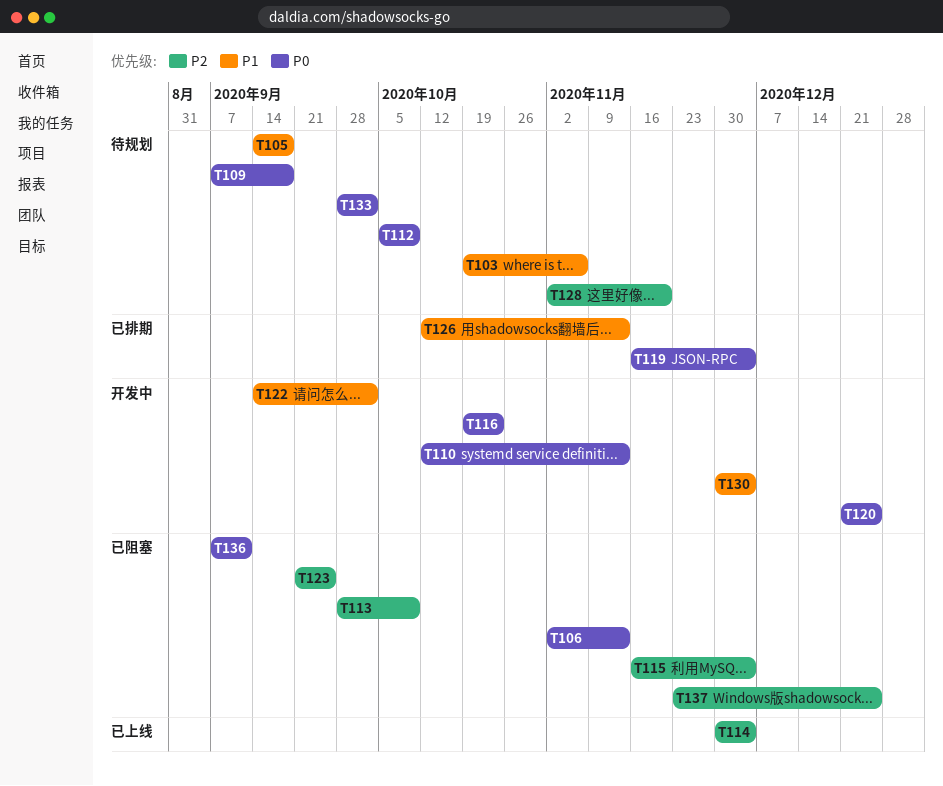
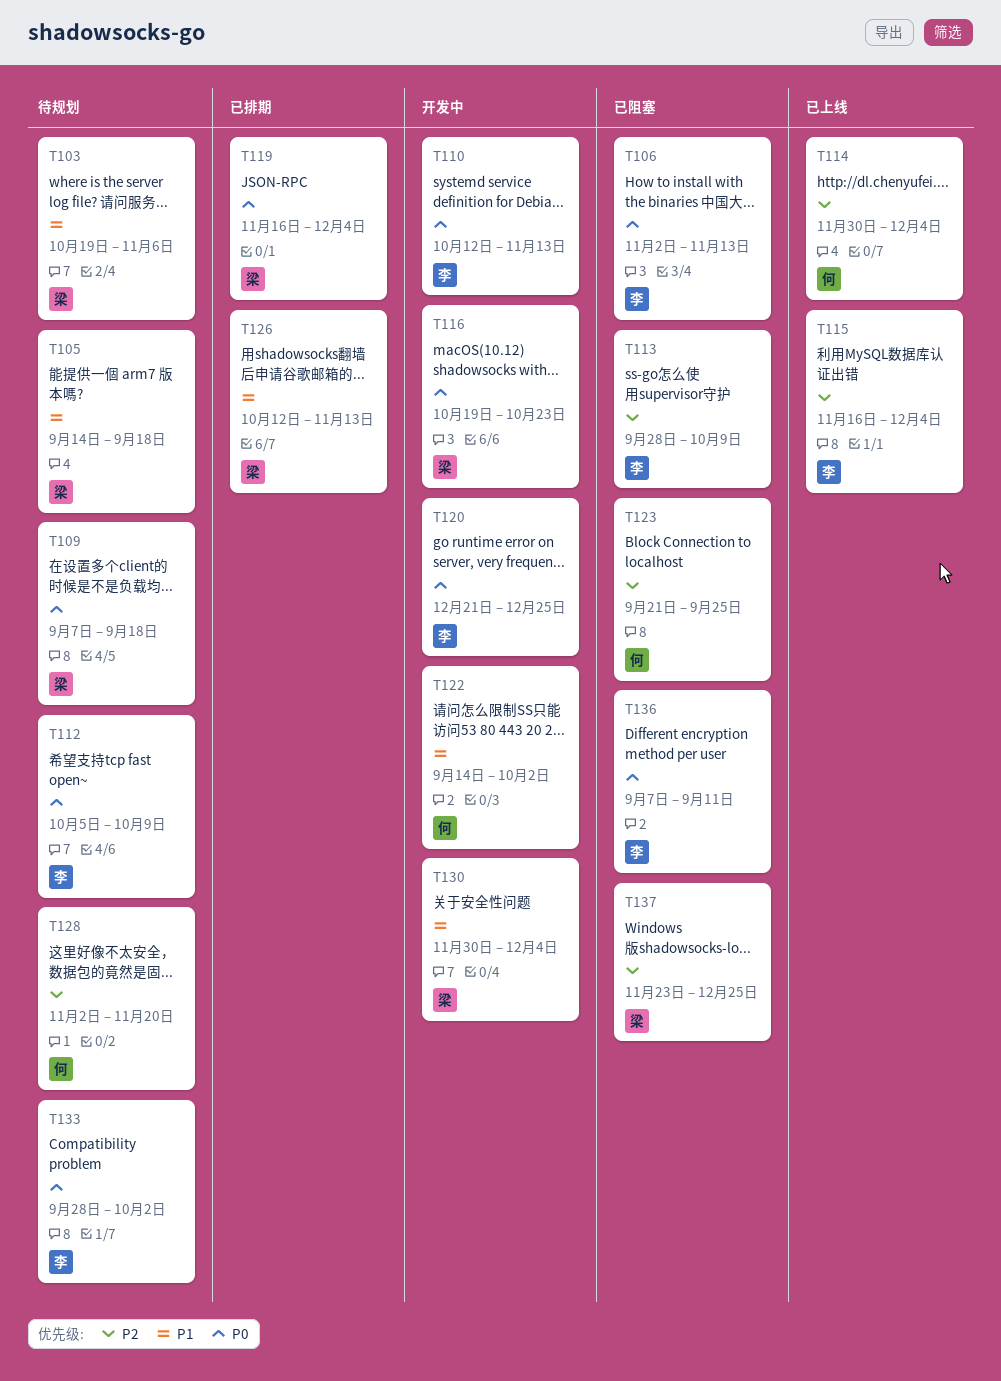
T115, status: 已阻塞 -> 已上线

